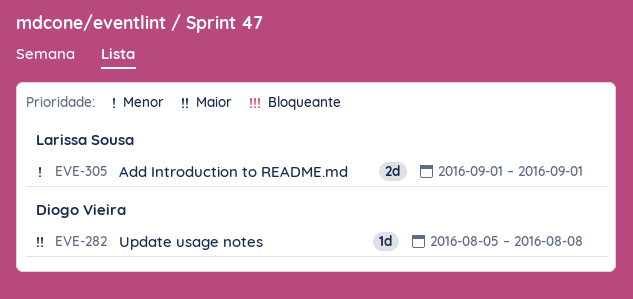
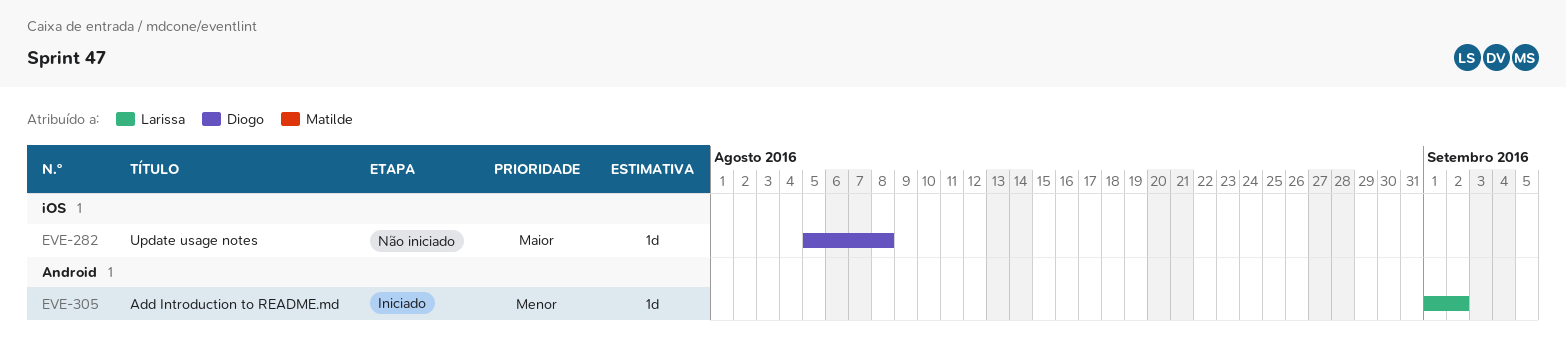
EVE-305, estimate: 2d -> 1d
EVE-305, due: Sep 1 -> Sep 2

